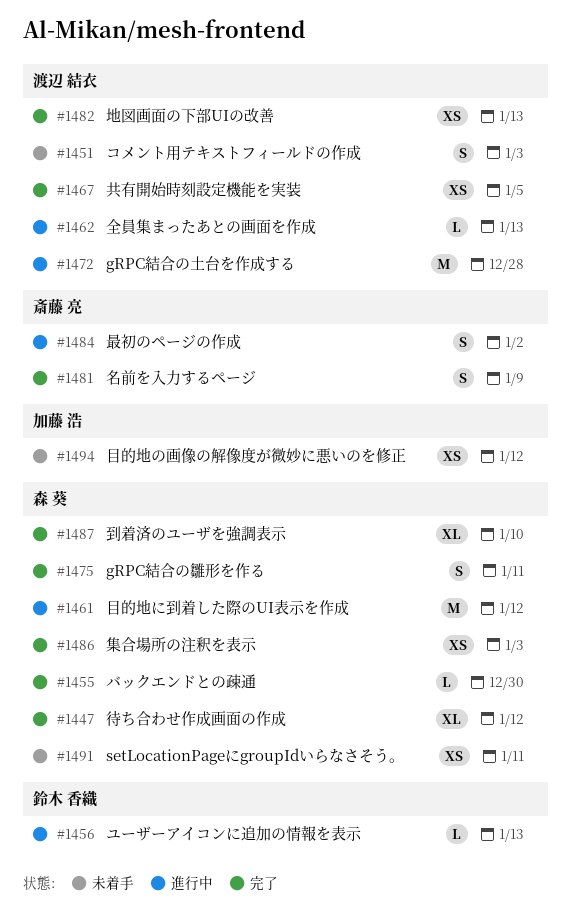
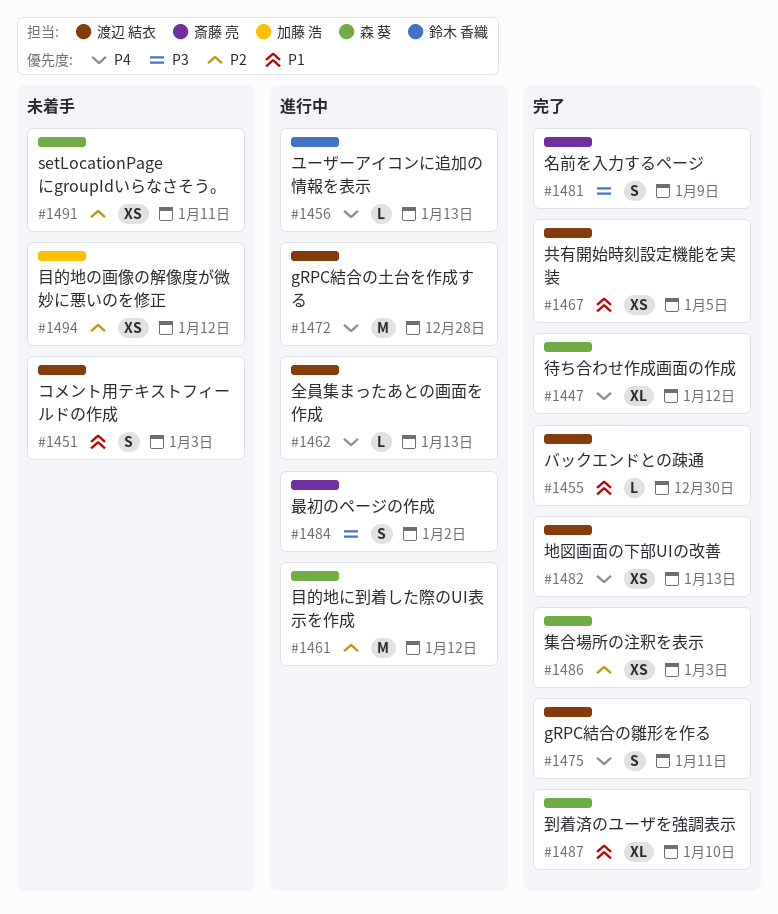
#1455, owner: 森 葵 -> 渡辺 結衣
#1475, owner: 森 葵 -> 渡辺 結衣

